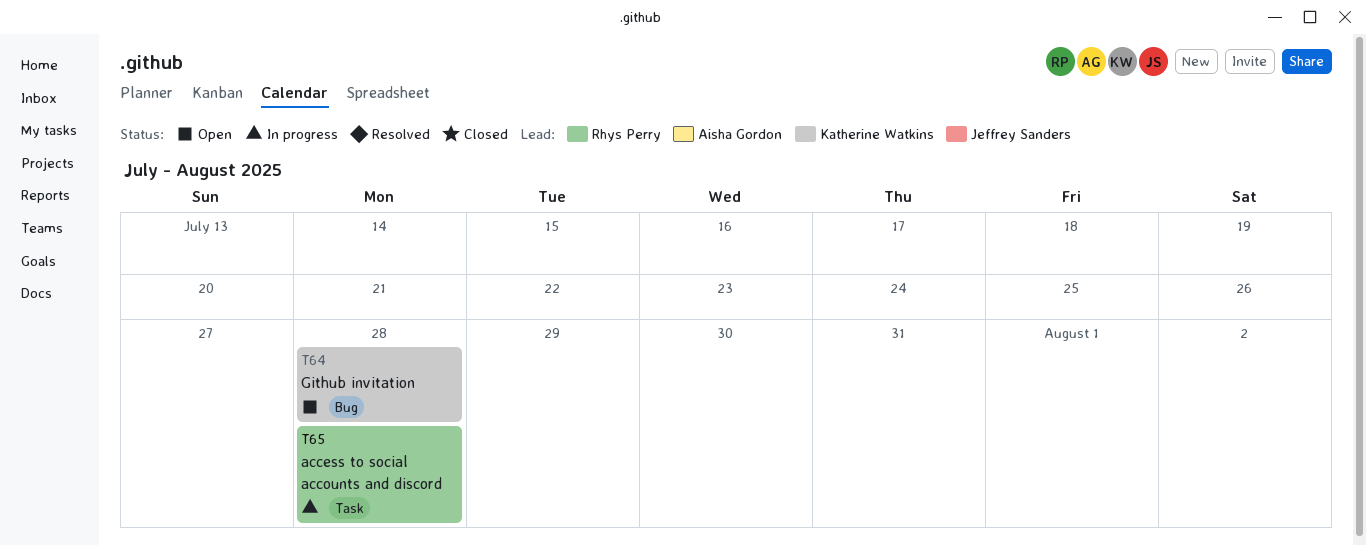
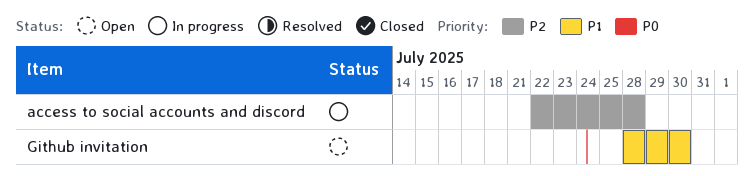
Github invitation, due: Jul 28 -> Jul 30

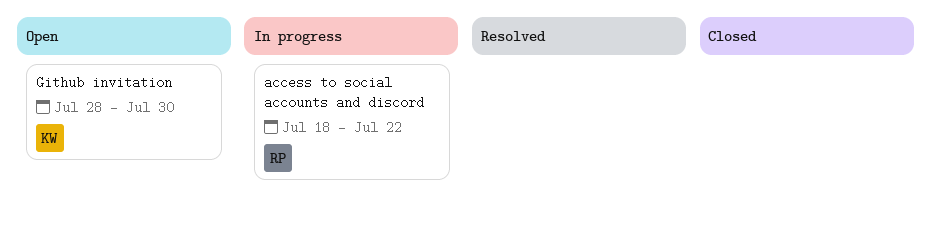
access to social accounts and discord, start: Jul 22 -> Jul 18
access to social accounts and discord, due: Jul 28 -> Jul 22

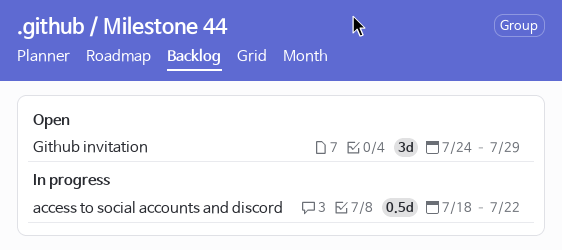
Github invitation, start: Jul 28 -> Jul 24
Github invitation, due: Jul 30 -> Jul 29

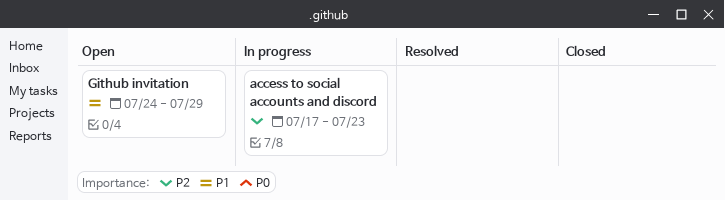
access to social accounts and discord, start: Jul 18 -> Jul 17
access to social accounts and discord, due: Jul 22 -> Jul 23

